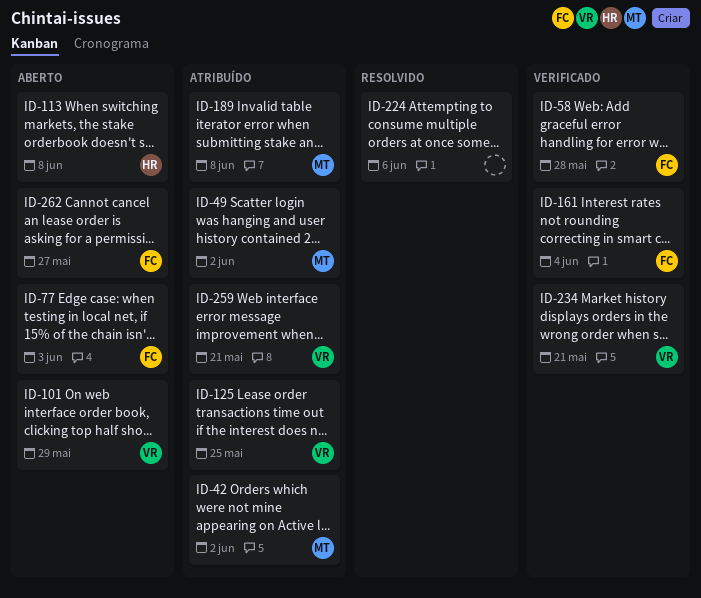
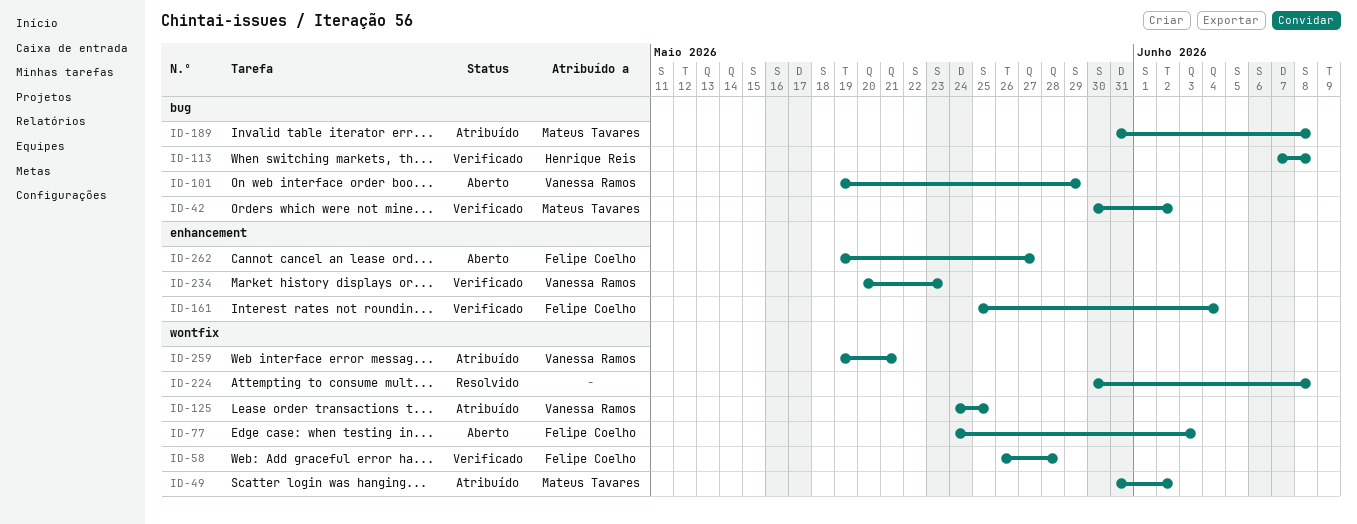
ID-42, status: Atribuído -> Verificado
ID-113, status: Aberto -> Verificado
ID-224, due: Jun 6 -> Jun 8
ID-234, due: May 21 -> May 23

